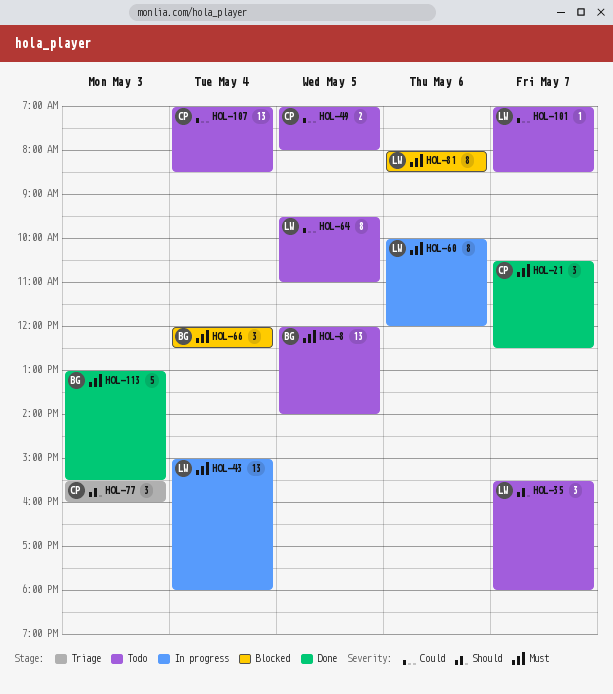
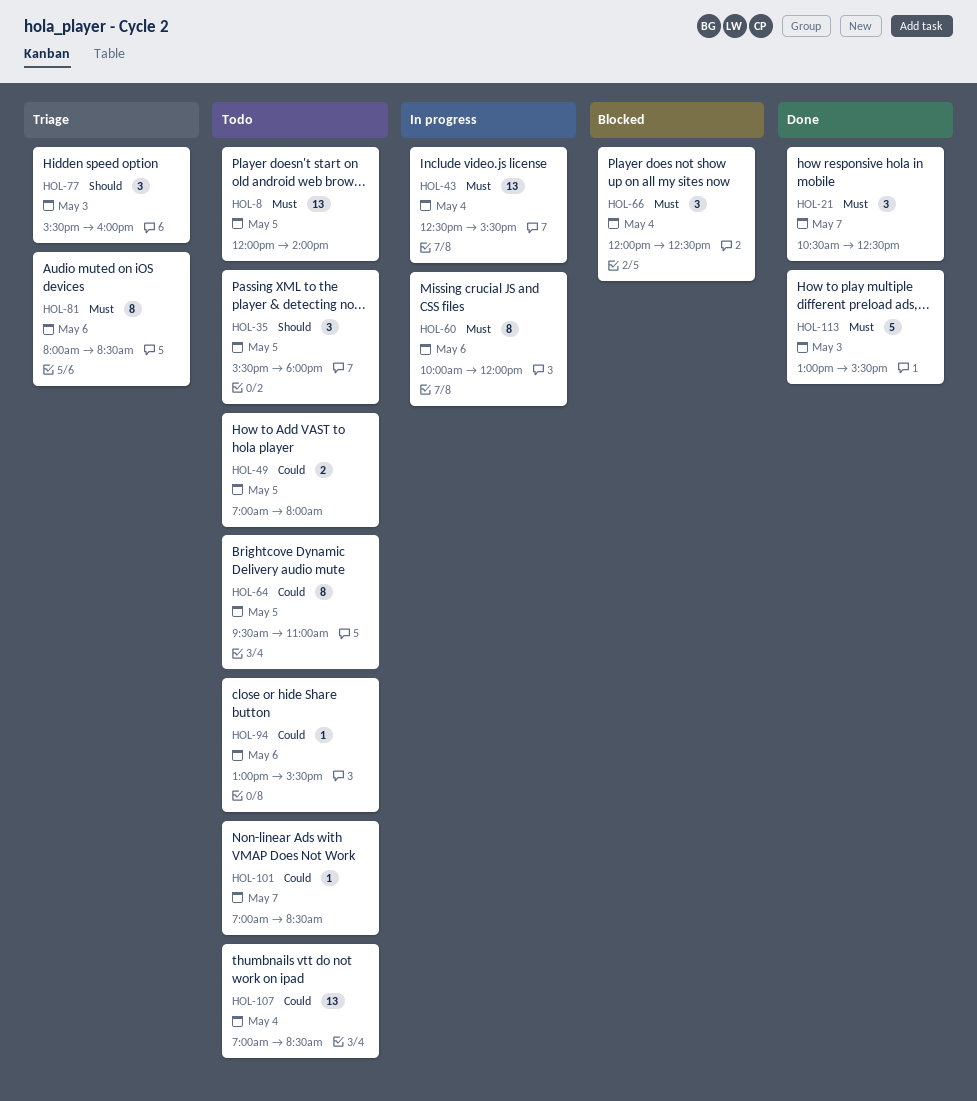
HOL-35, day: May 7 -> May 5
HOL-43, begins: 15:00 -> 12:30
HOL-43, ends: 18:00 -> 15:30
HOL-81, status: Blocked -> Triage
HOL-94: none -> present

